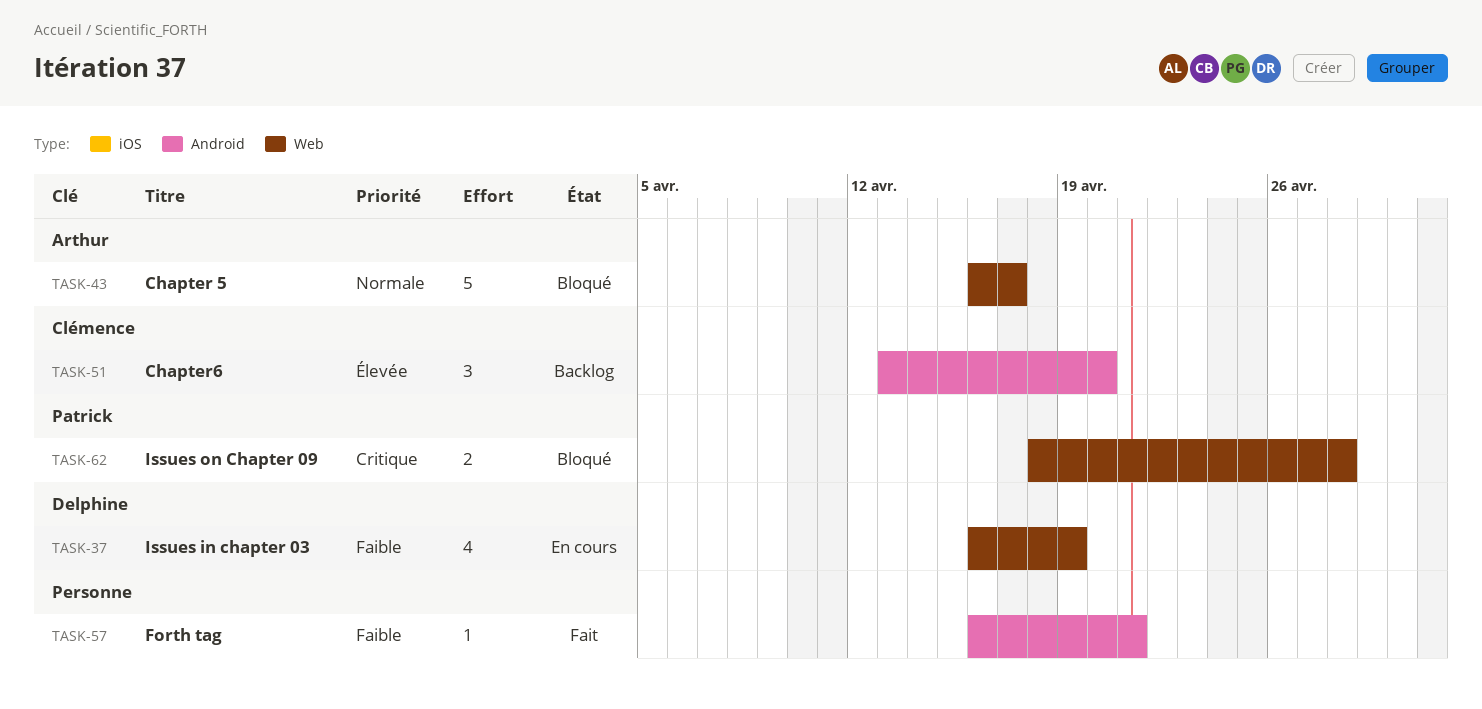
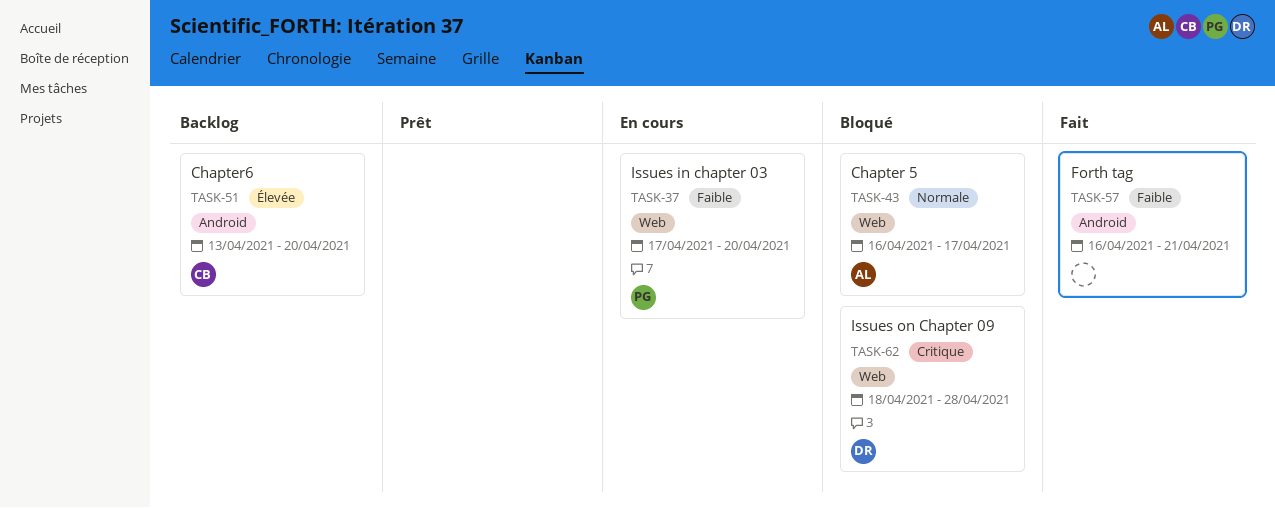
TASK-37, owner: Delphine -> Patrick
TASK-37, start: Apr 16 -> Apr 17
TASK-37, due: Apr 19 -> Apr 20
TASK-62, owner: Patrick -> Delphine

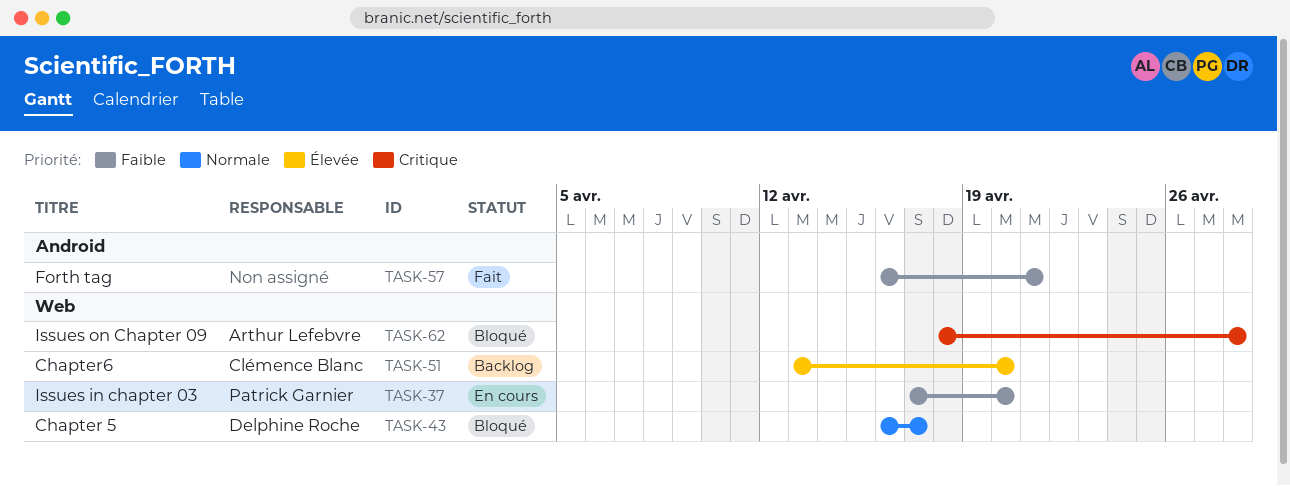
TASK-43, owner: Arthur Lefebvre -> Delphine Roche
TASK-51, label: Android -> Web
TASK-62, owner: Delphine Roche -> Arthur Lefebvre

